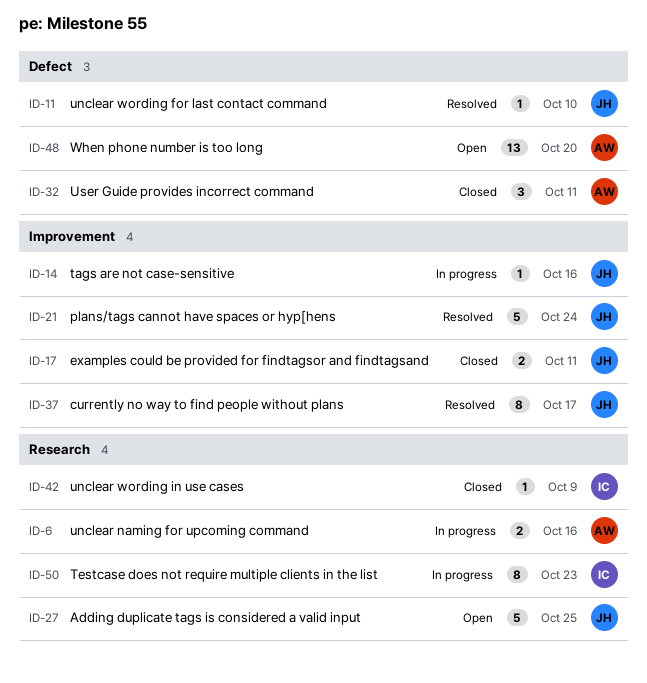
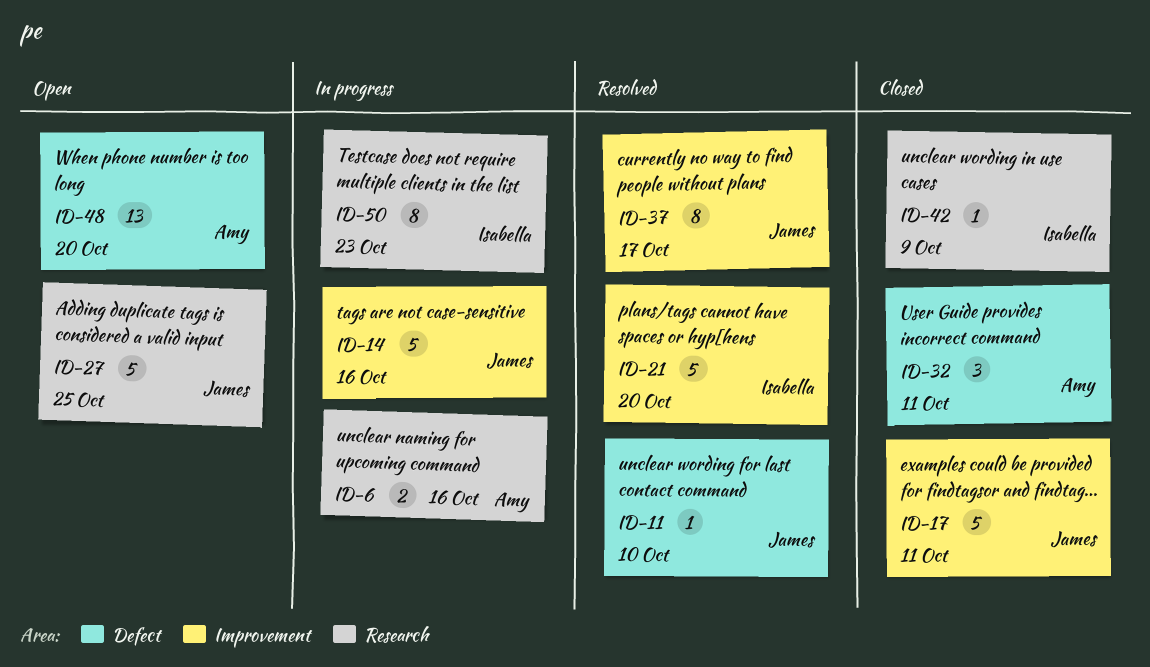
ID-14, estimate: 1 -> 5
ID-17, estimate: 2 -> 5
ID-21, owner: James -> Isabella
ID-21, due: Oct 24 -> Oct 20

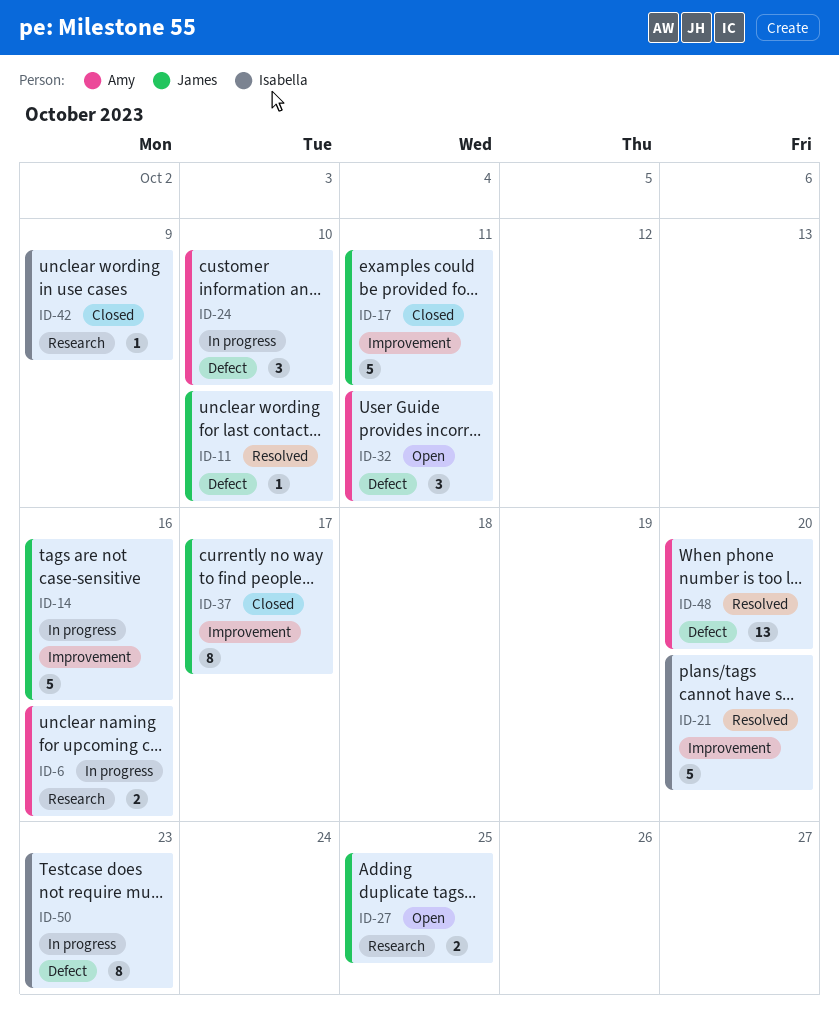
ID-24: none -> present
ID-27, estimate: 5 -> 2
ID-32, status: Closed -> Open
ID-37, status: Resolved -> Closed
ID-48, status: Open -> Resolved
ID-50, label: Research -> Defect

